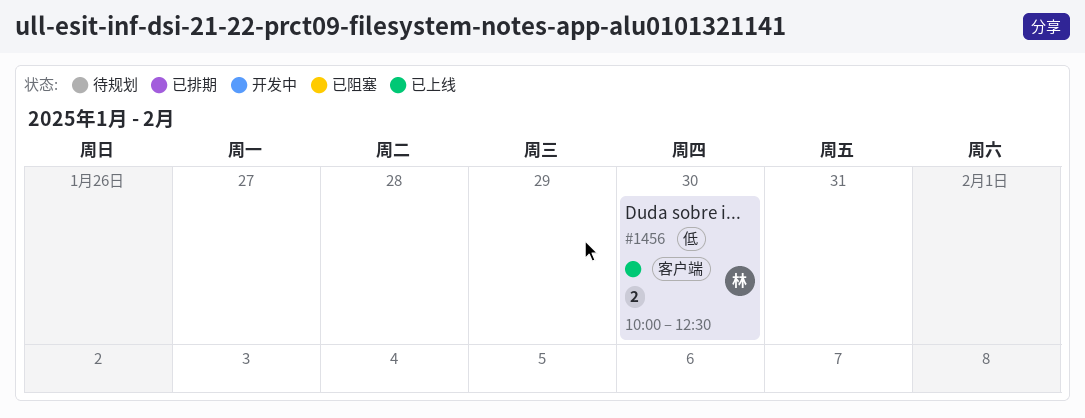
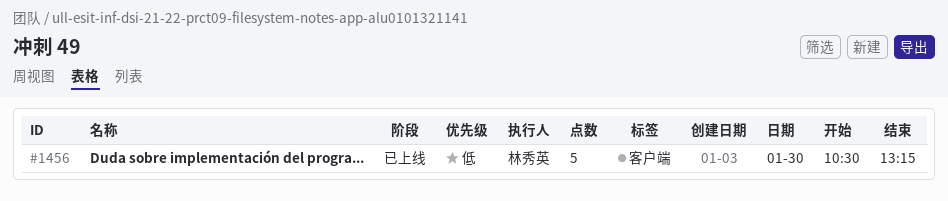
#1456, estimate: 2 -> 5
#1456, begins: 10:00 -> 10:30
#1456, ends: 12:30 -> 13:15

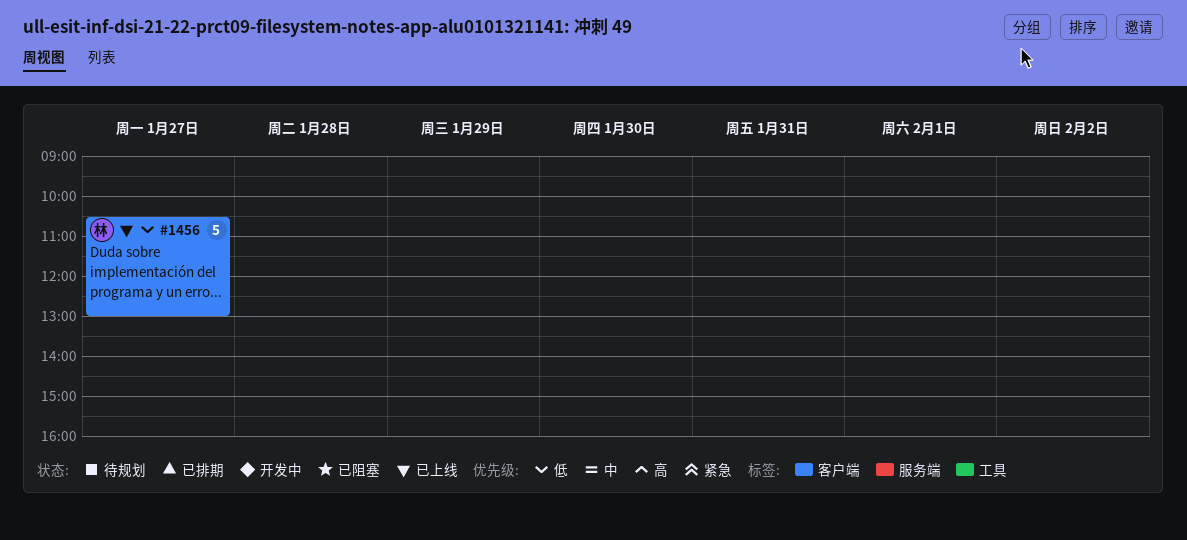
#1456, day: Jan 30 -> Jan 27
#1456, ends: 13:15 -> 13:00

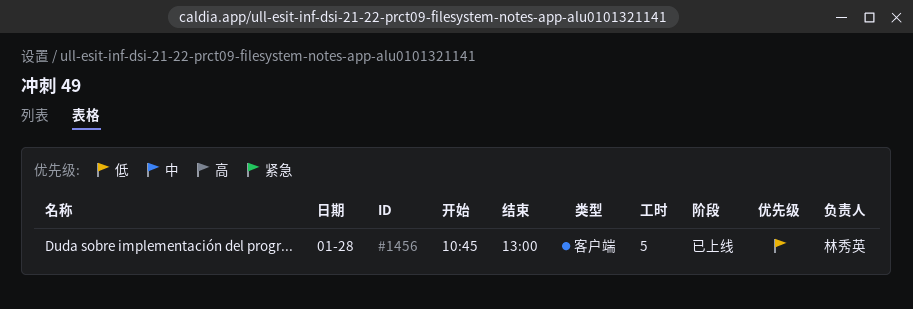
#1456, day: Jan 27 -> Jan 28
#1456, begins: 10:30 -> 10:45

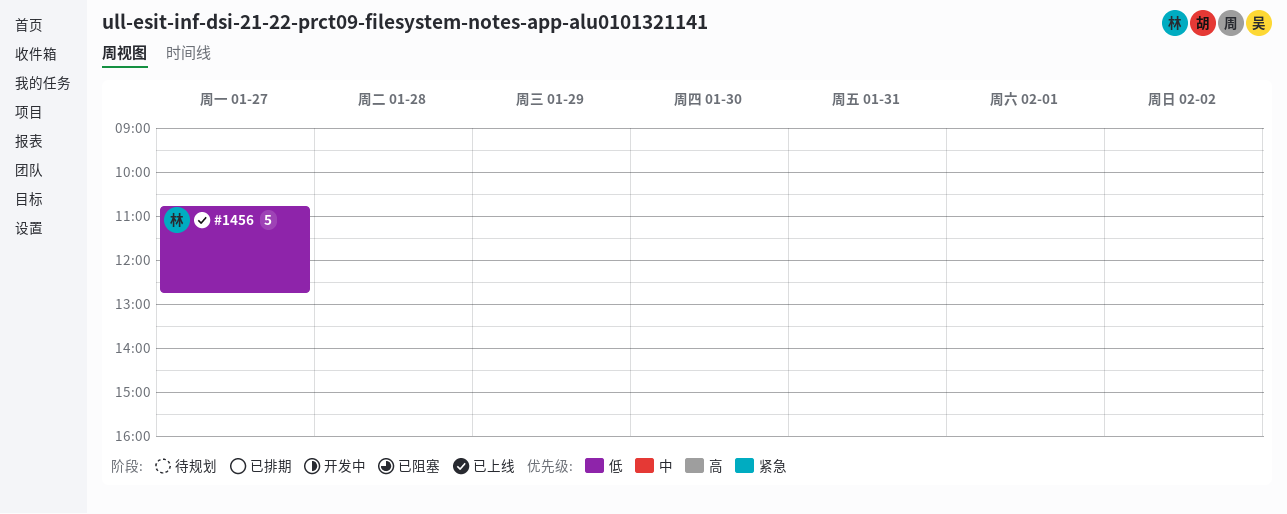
#1456, day: Jan 28 -> Jan 27
#1456, ends: 13:00 -> 12:45

